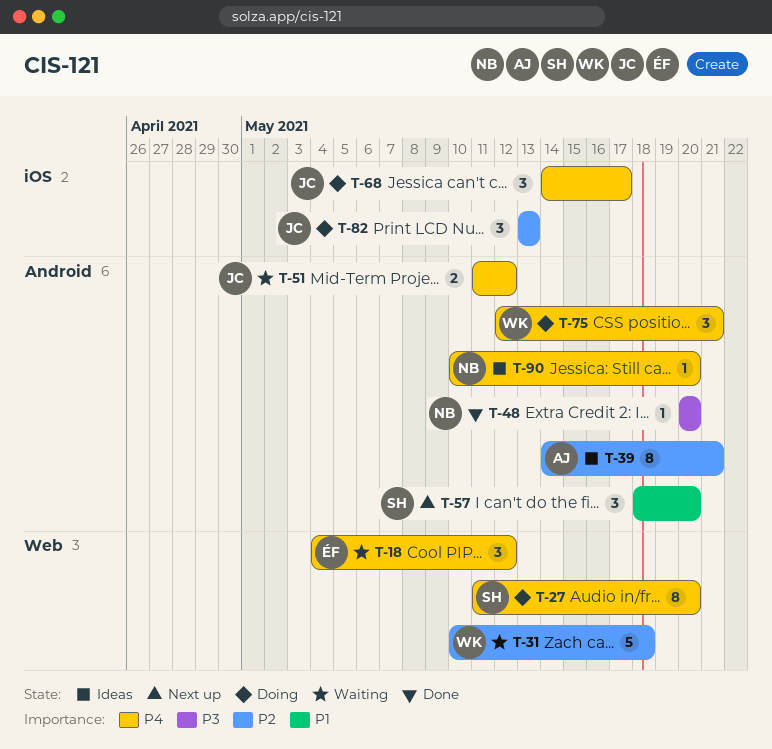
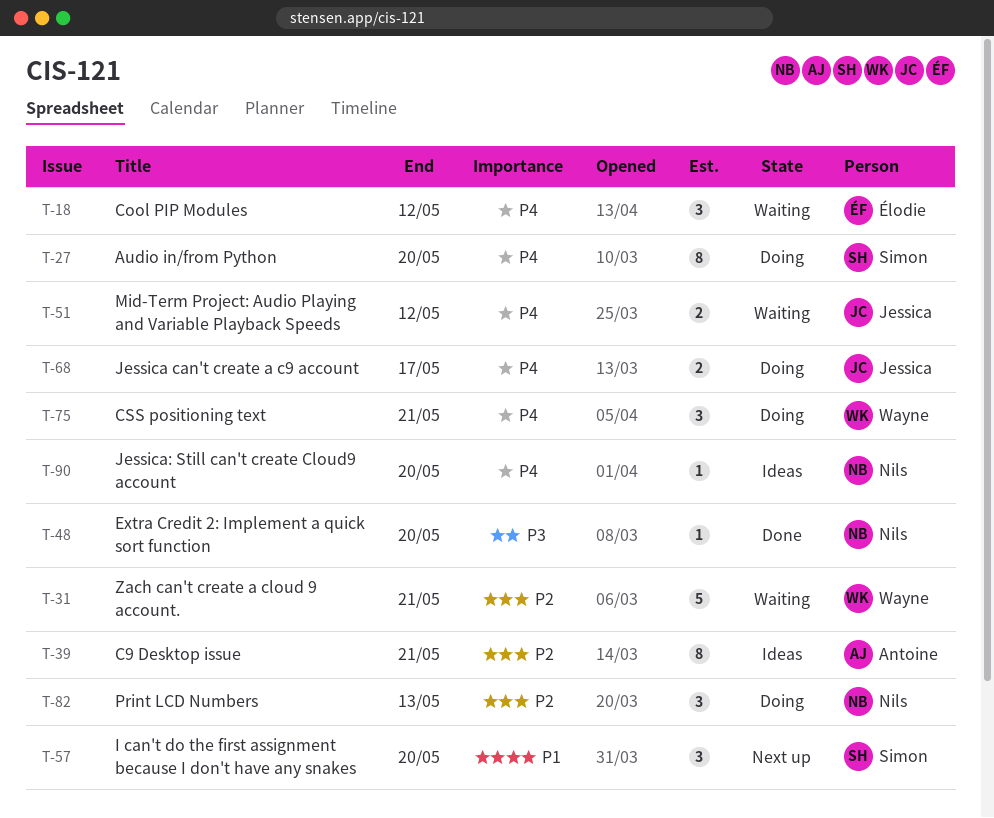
T-31, due: May 18 -> May 21
T-68, estimate: 3 -> 2
T-82, owner: Jessica -> Nils

